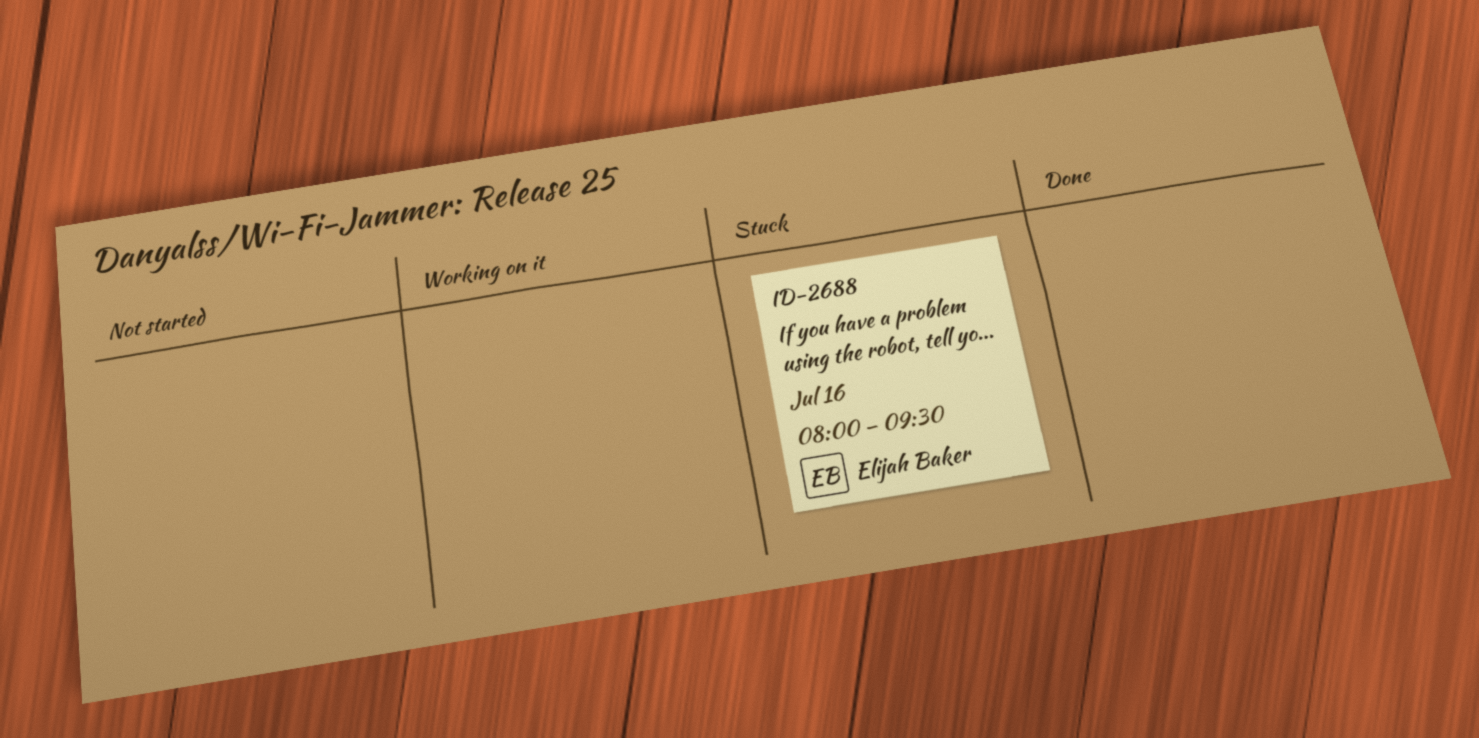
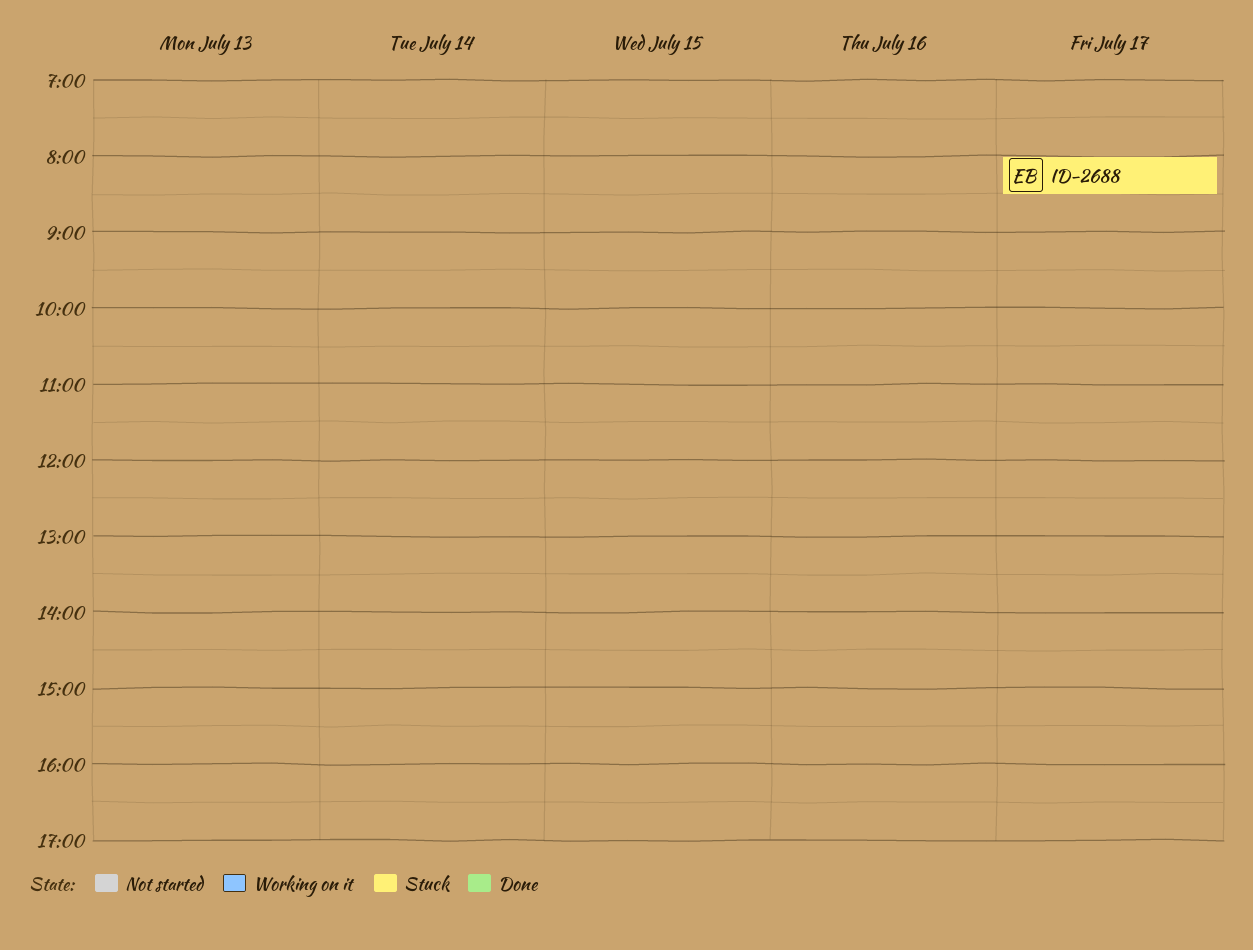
ID-2688, day: Jul 16 -> Jul 17
ID-2688, ends: 09:30 -> 08:30

